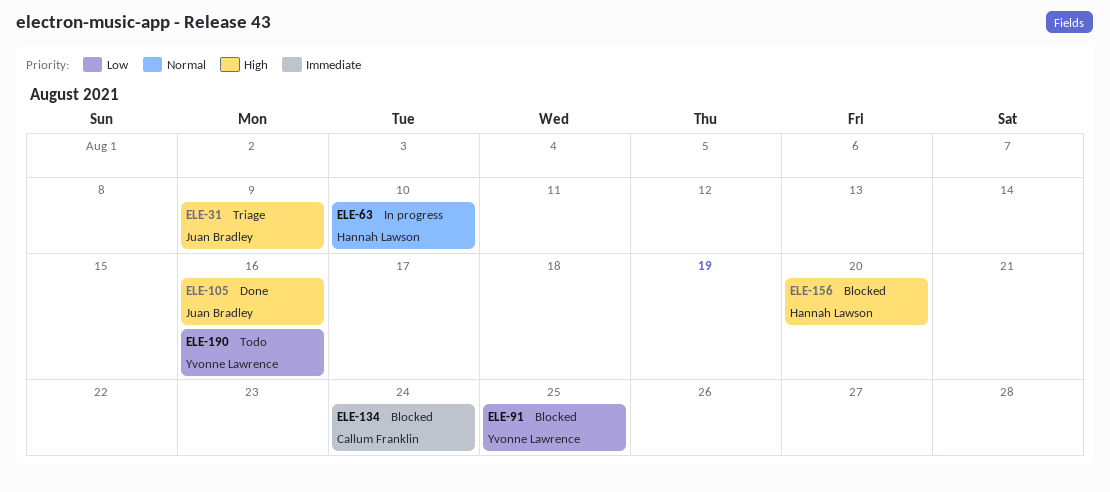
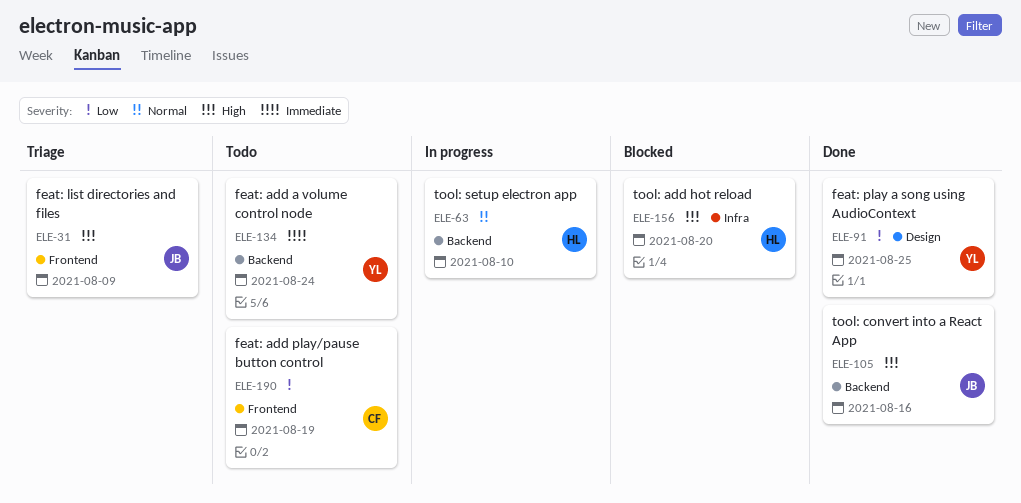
ELE-91, status: Blocked -> Done
ELE-134, status: Blocked -> Todo
ELE-134, owner: Callum Franklin -> Yvonne Lawrence
ELE-190, owner: Yvonne Lawrence -> Callum Franklin
ELE-190, due: Aug 16 -> Aug 19

